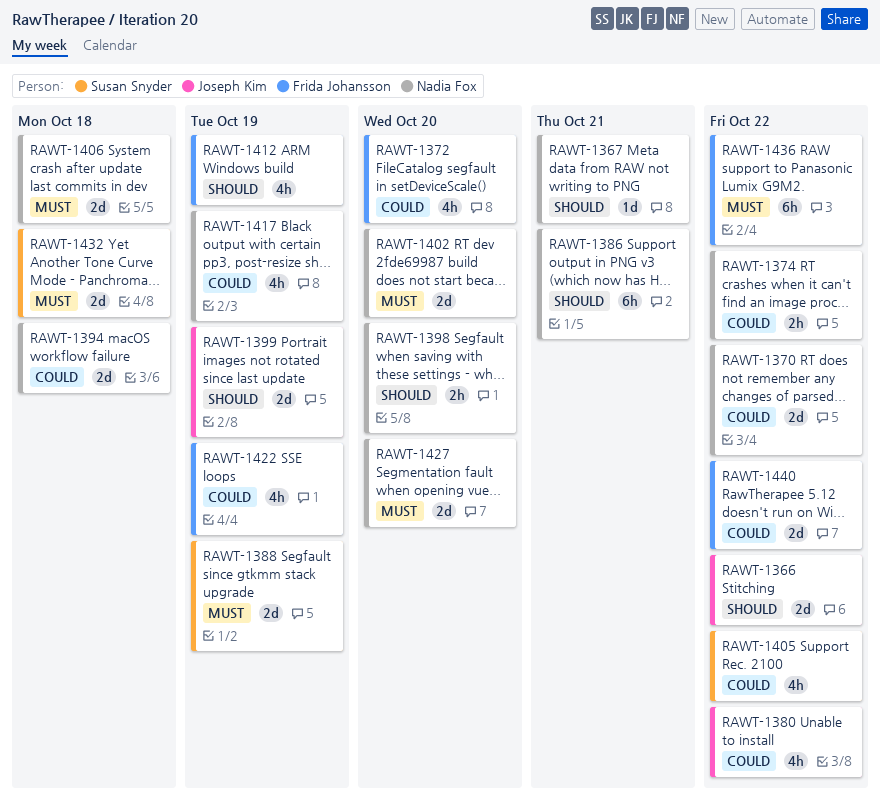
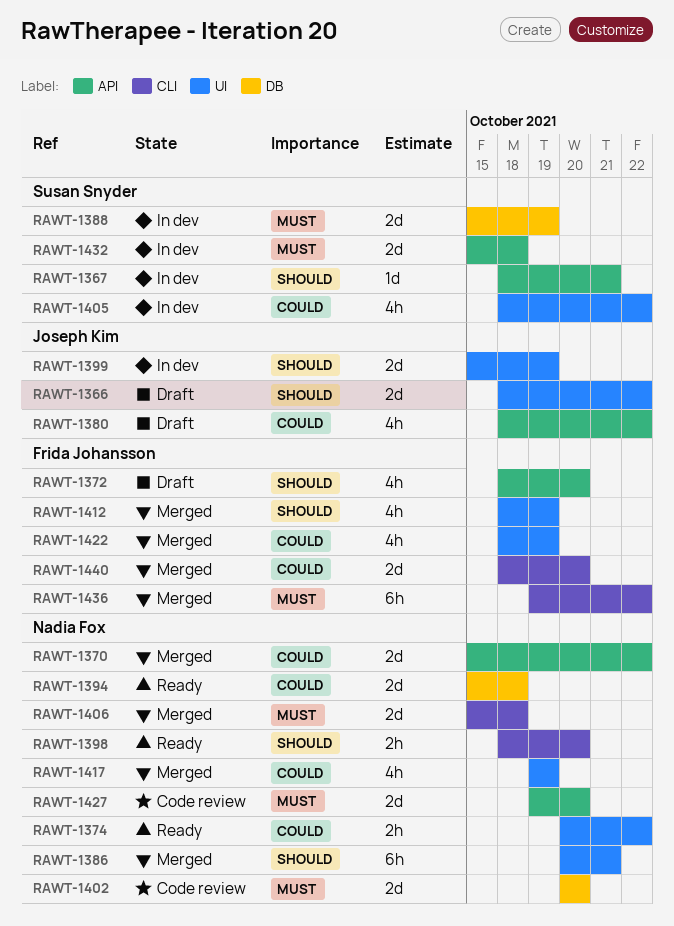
RAWT-1367, owner: Nadia Fox -> Susan Snyder
RAWT-1372, priority: Could -> Should
RAWT-1440, due: Oct 22 -> Oct 20

